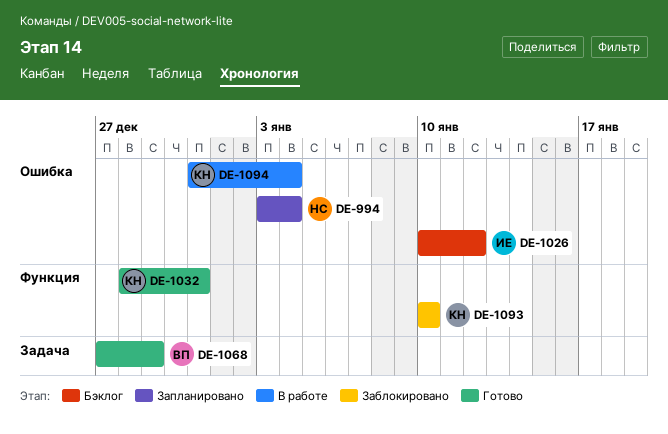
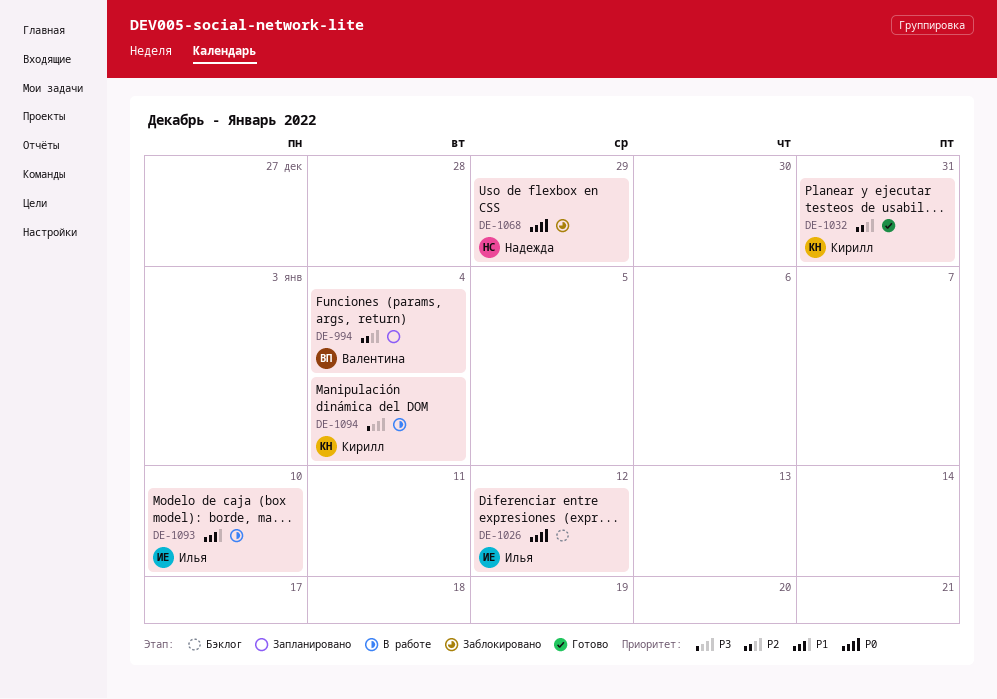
DE-994, owner: Надежда -> Валентина
DE-1068, status: Готово -> Заблокировано
DE-1068, owner: Валентина -> Надежда
DE-1093, status: Заблокировано -> В работе
DE-1093, owner: Кирилл -> Илья

